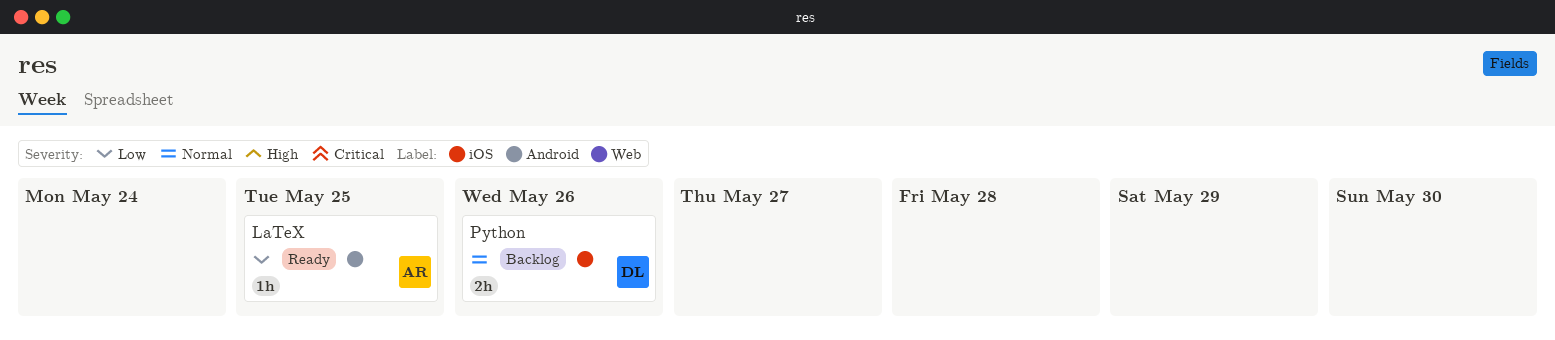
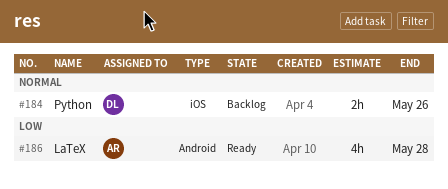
LaTeX, estimate: 1h -> 4h
LaTeX, due: May 25 -> May 28

